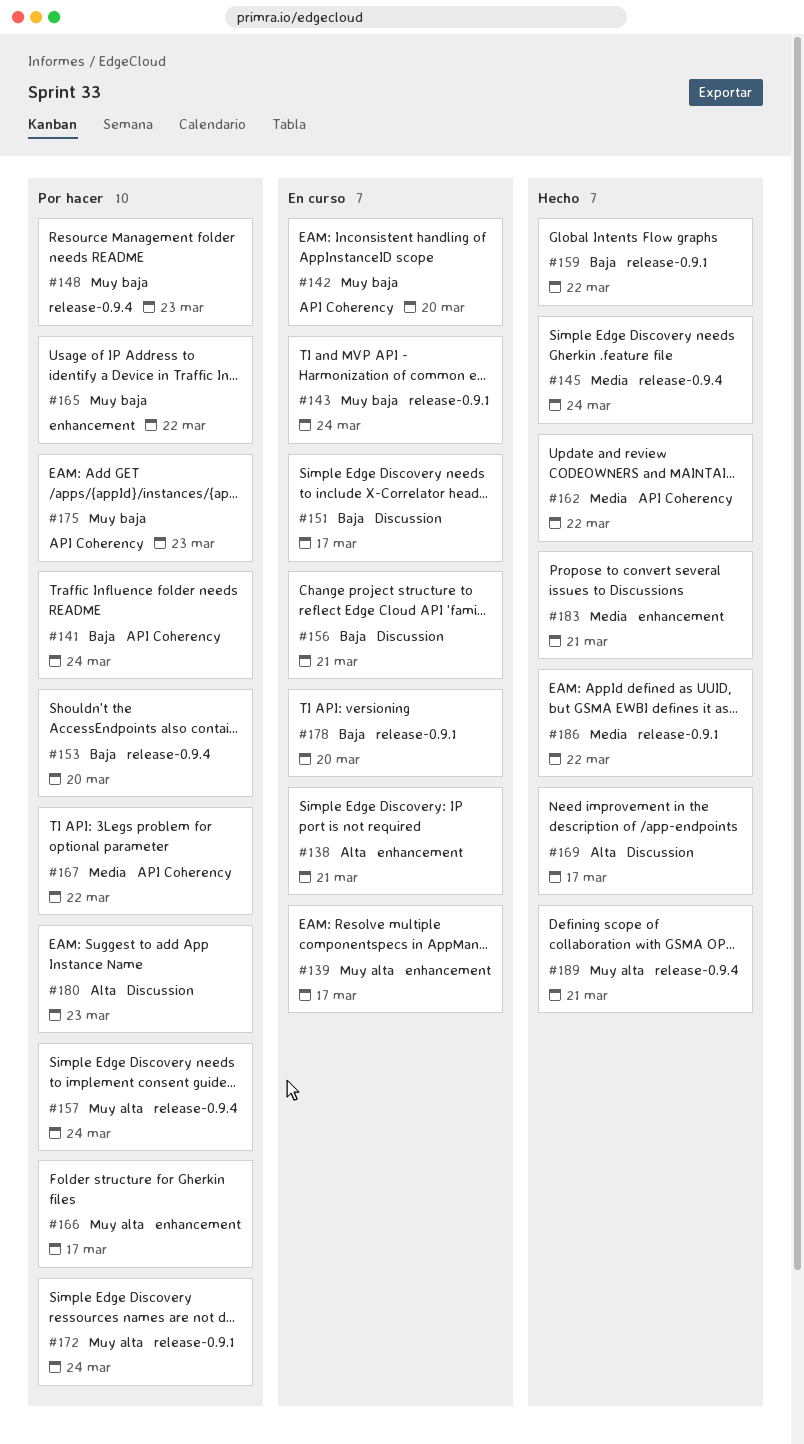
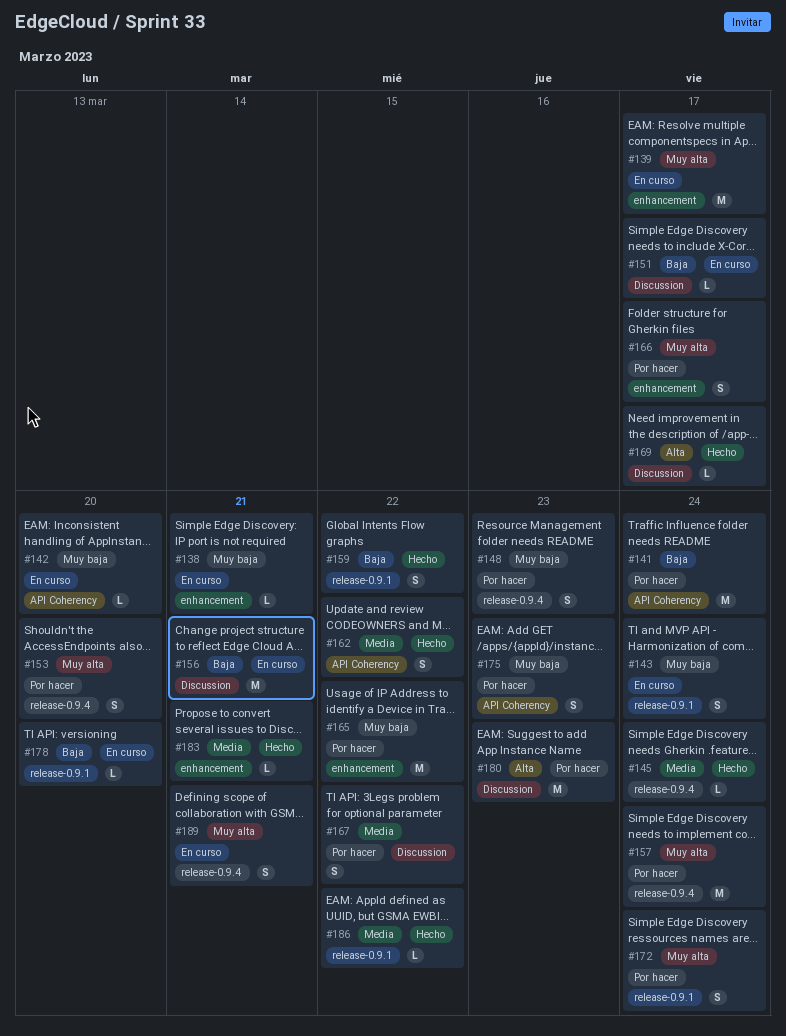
#138, priority: Alta -> Muy baja
#153, priority: Baja -> Muy alta
#167, label: API Coherency -> Discussion
#189, status: Hecho -> En curso

